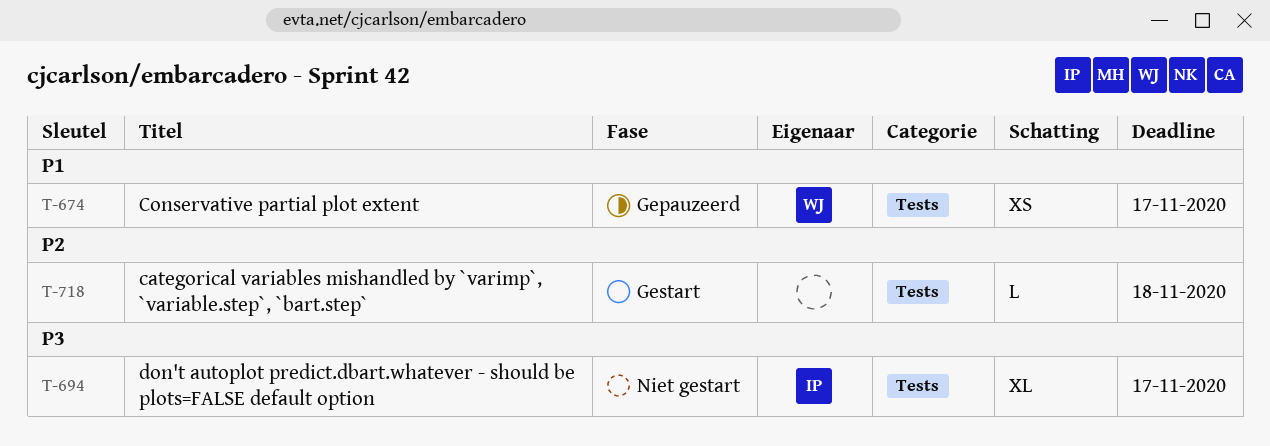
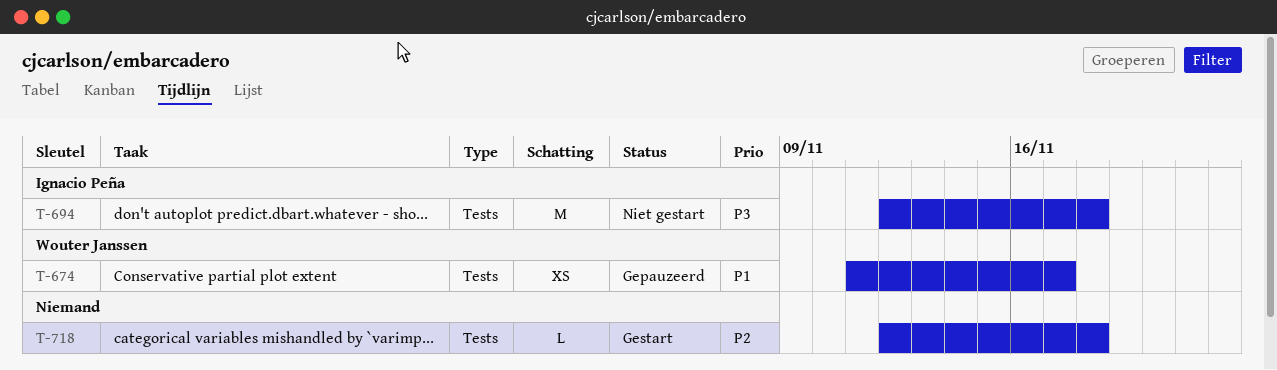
T-694, estimate: XL -> M
T-694, due: Nov 17 -> Nov 18

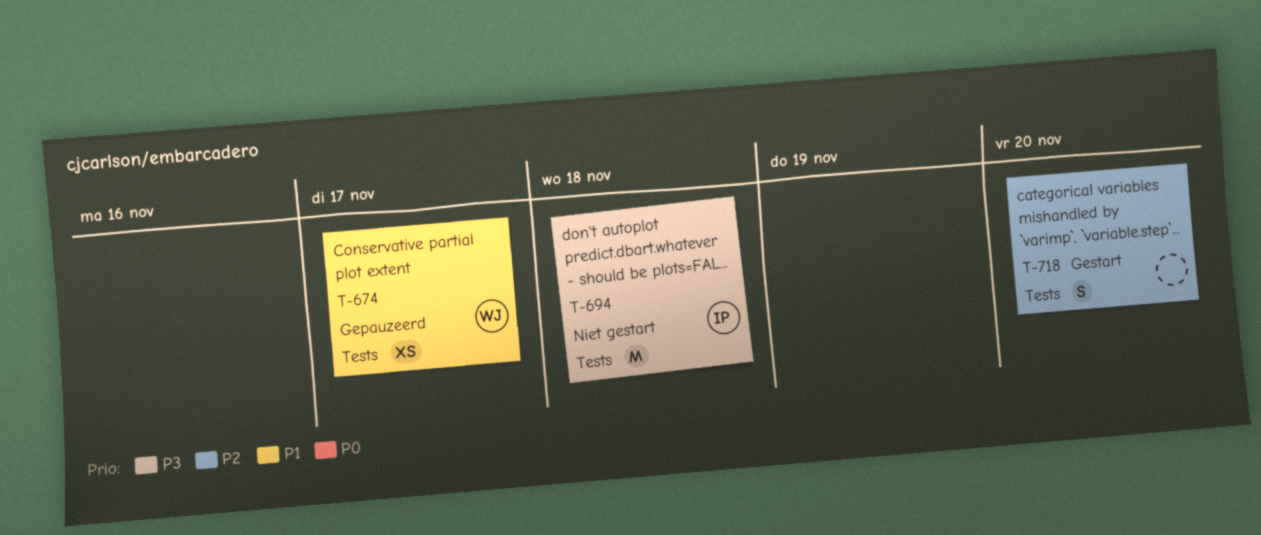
T-718, estimate: L -> S
T-718, due: Nov 18 -> Nov 20

